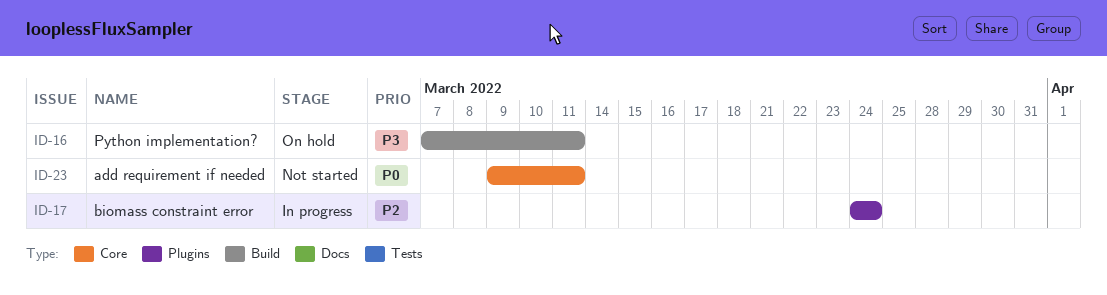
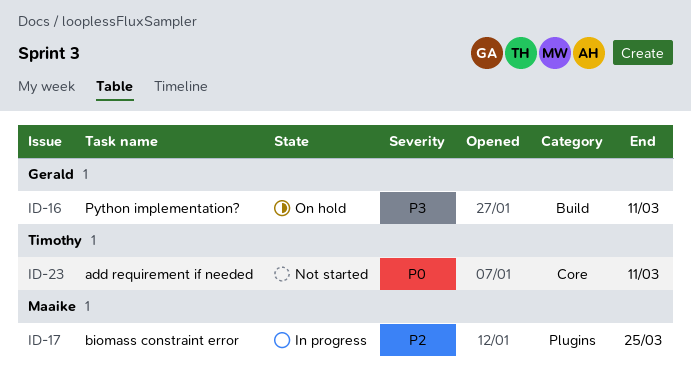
ID-17, due: Mar 24 -> Mar 25

